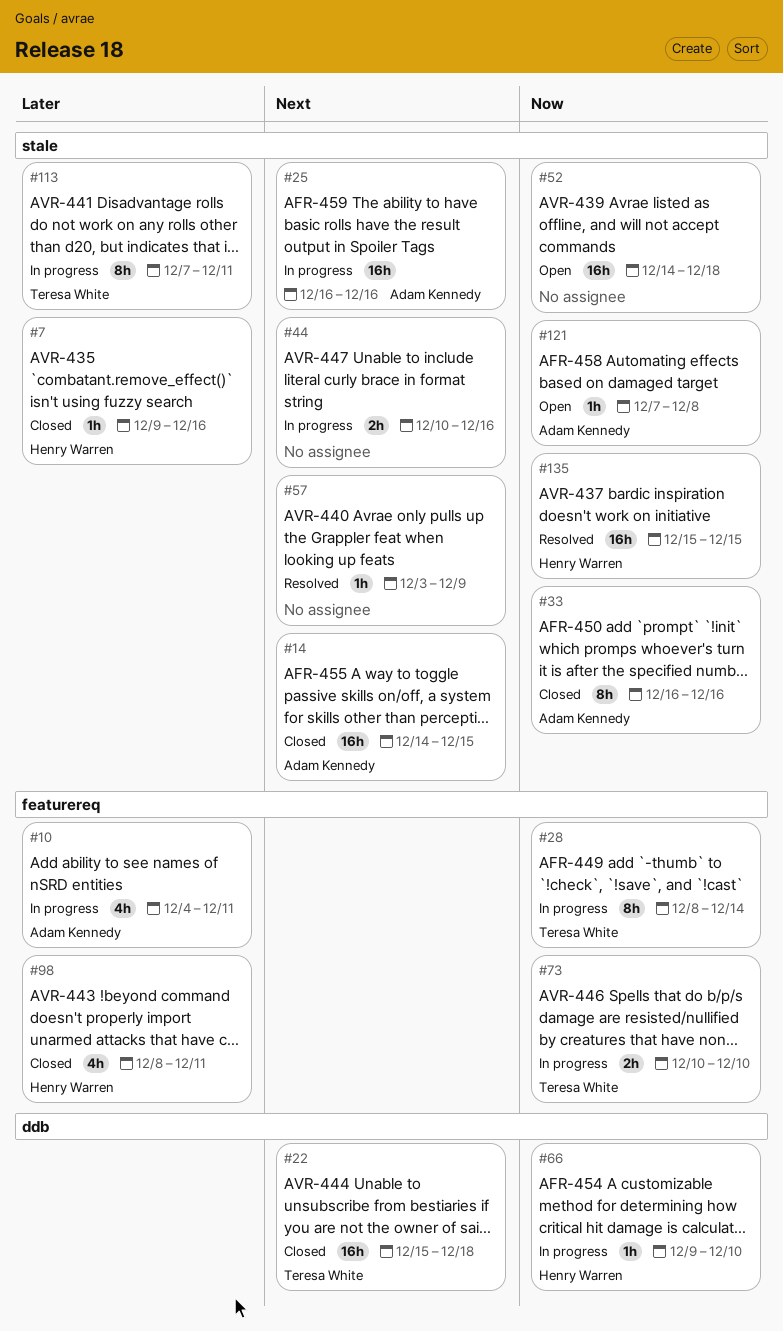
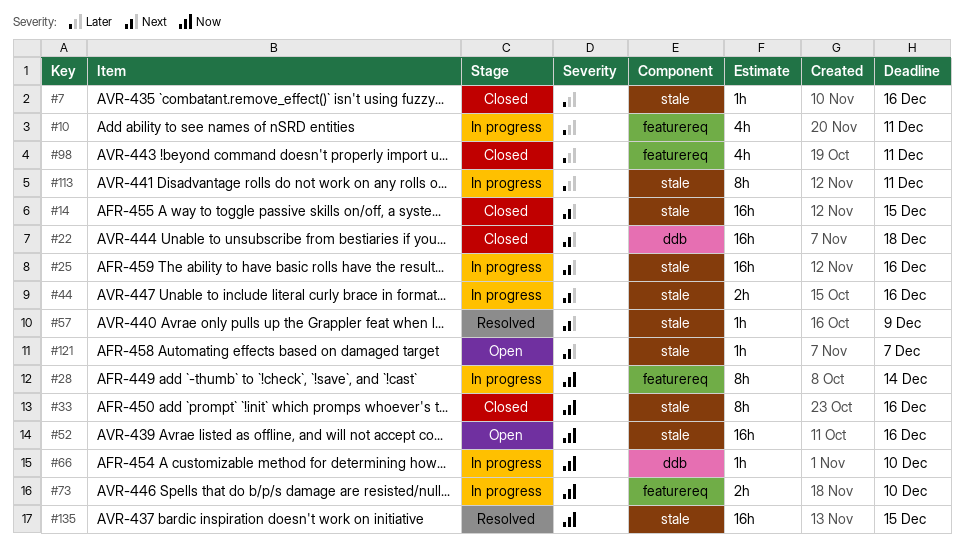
#52, due: Dec 18 -> Dec 16
#121, priority: Now -> Next
#121, due: Dec 8 -> Dec 7

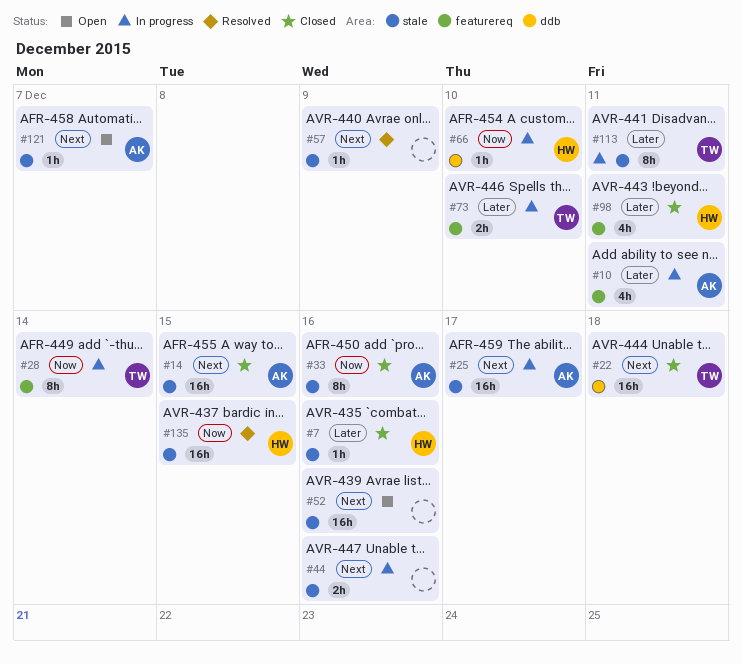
#25, due: Dec 16 -> Dec 17
#52, priority: Now -> Next
#73, priority: Now -> Later

